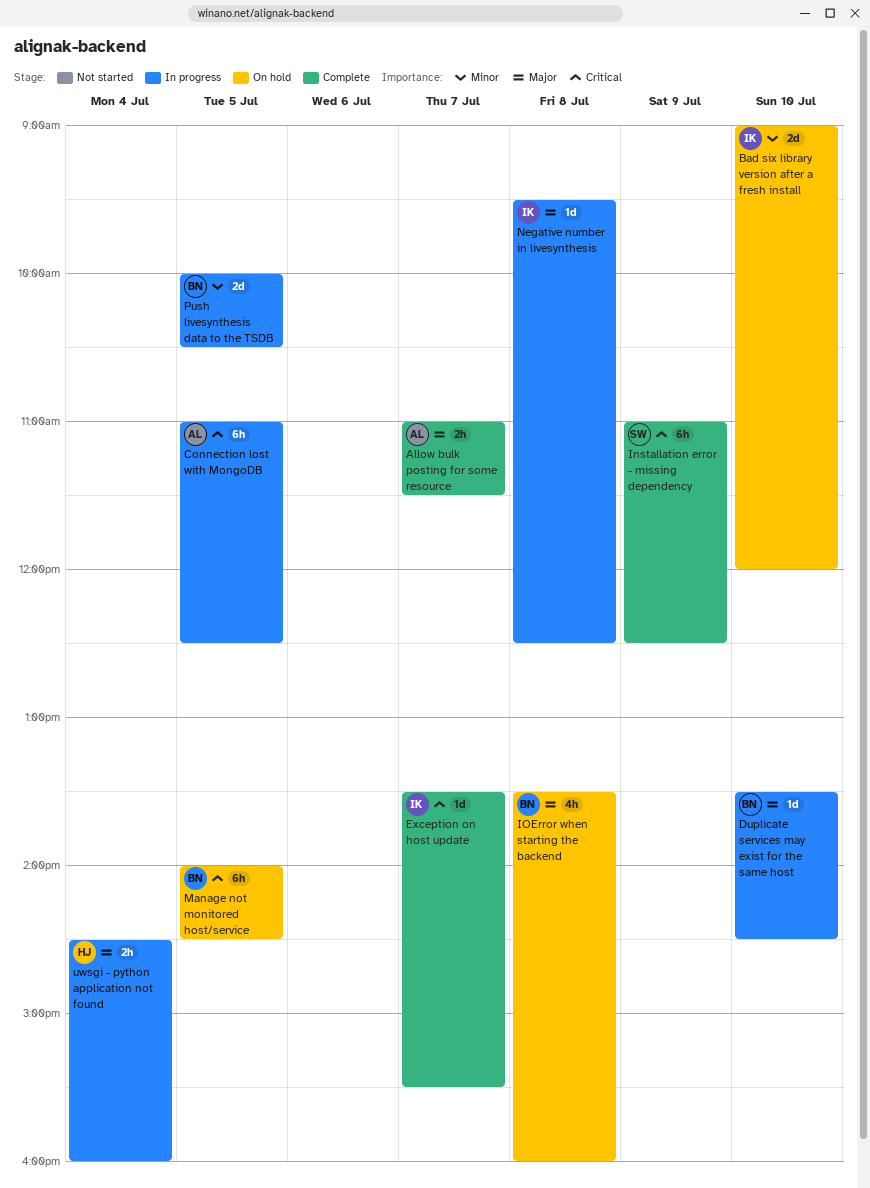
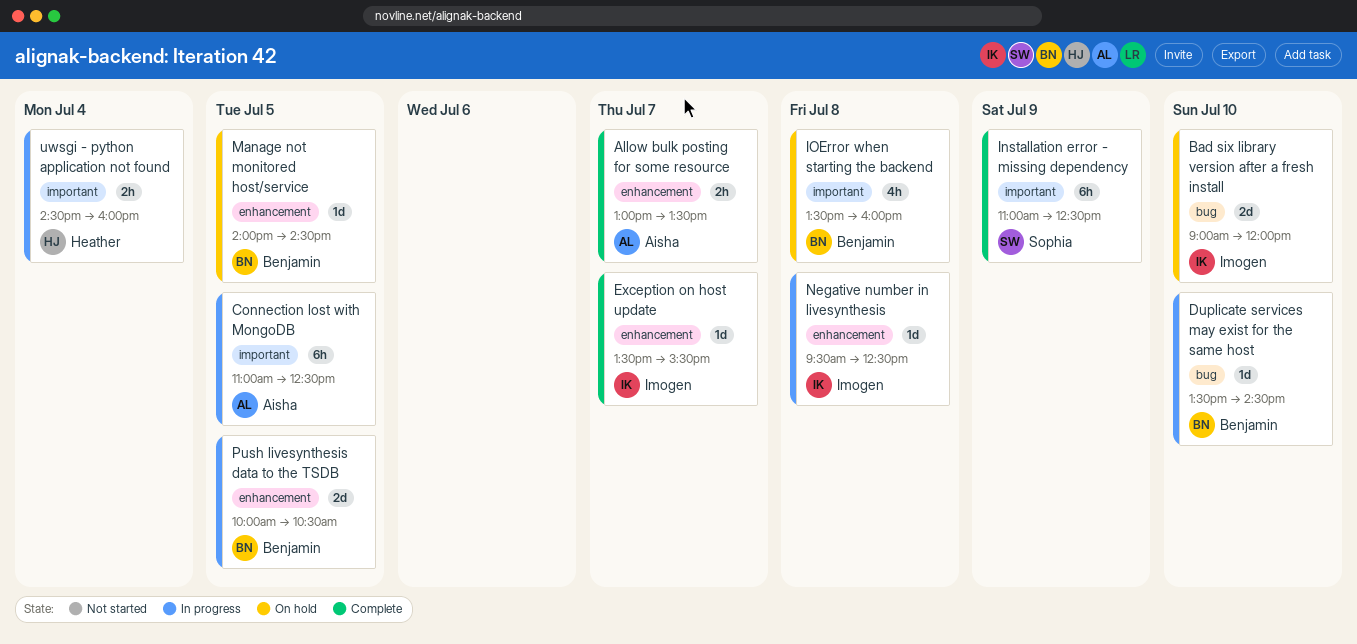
Allow bulk posting for some resource, begins: 11:00 -> 13:00
Allow bulk posting for some resource, ends: 11:30 -> 13:30
Manage not monitored host/service, estimate: 6h -> 1d

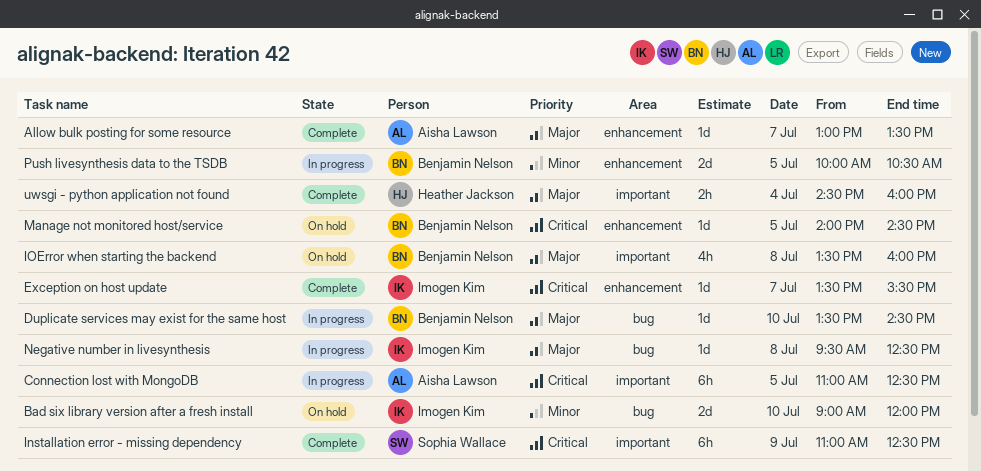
Allow bulk posting for some resource, estimate: 2h -> 1d
Negative number in livesynthesis, label: enhancement -> bug
uwsgi - python application not found, status: In progress -> Complete

